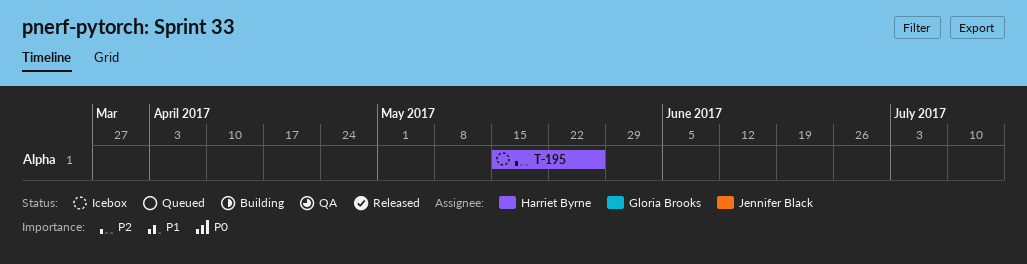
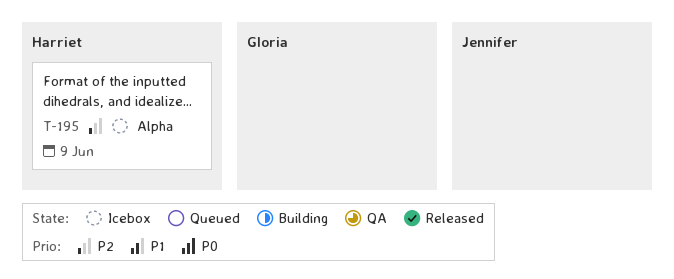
T-195, due: May 26 -> Jun 9

